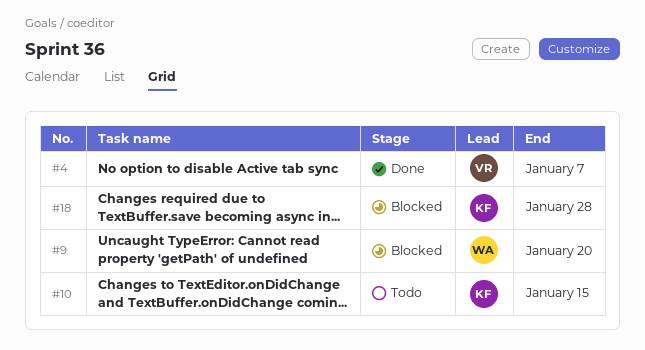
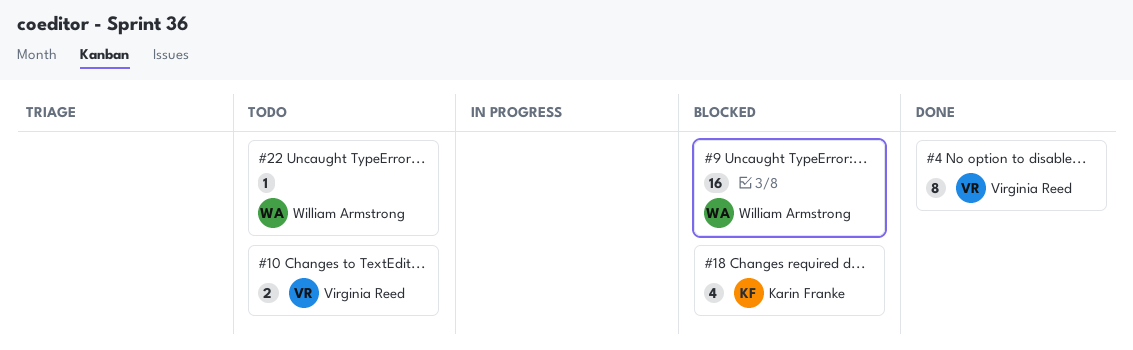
#10, owner: Karin Franke -> Virginia Reed
#22: none -> present

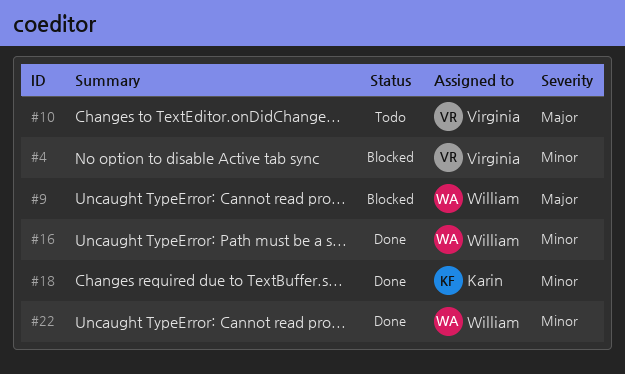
#4, status: Done -> Blocked
#16: none -> present
#18, status: Blocked -> Done
#22, status: Todo -> Done

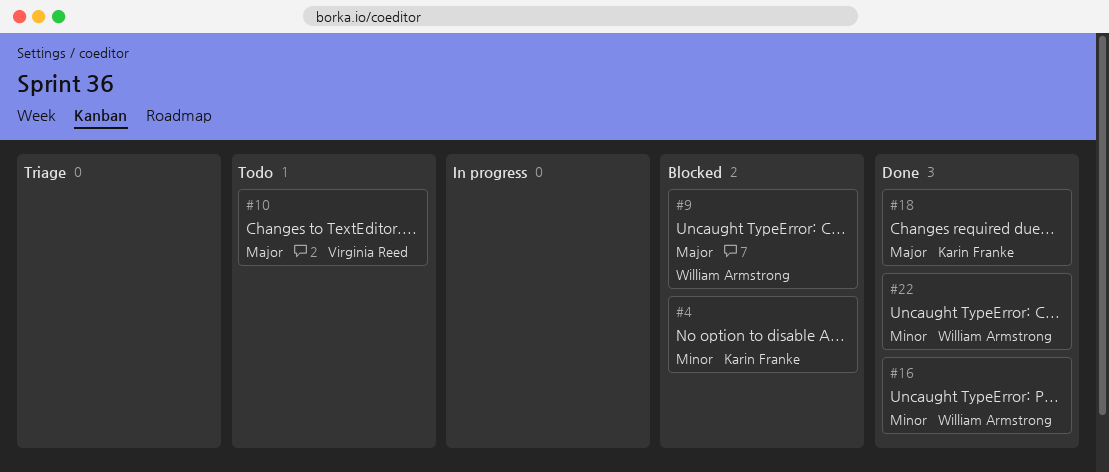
#4, owner: Virginia Reed -> Karin Franke
#18, priority: Minor -> Major

